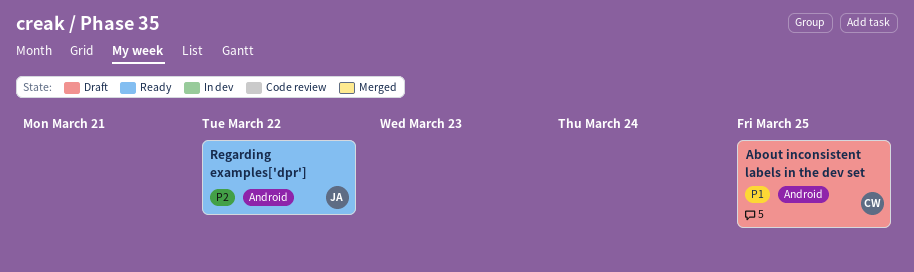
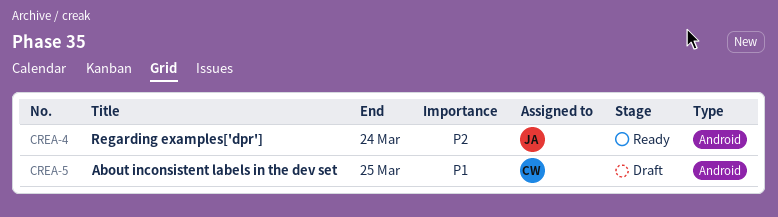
Regarding examples['dpr'], due: Mar 22 -> Mar 24

